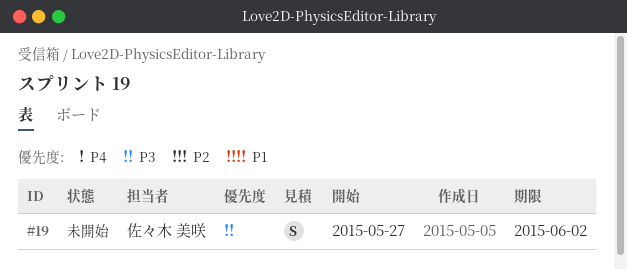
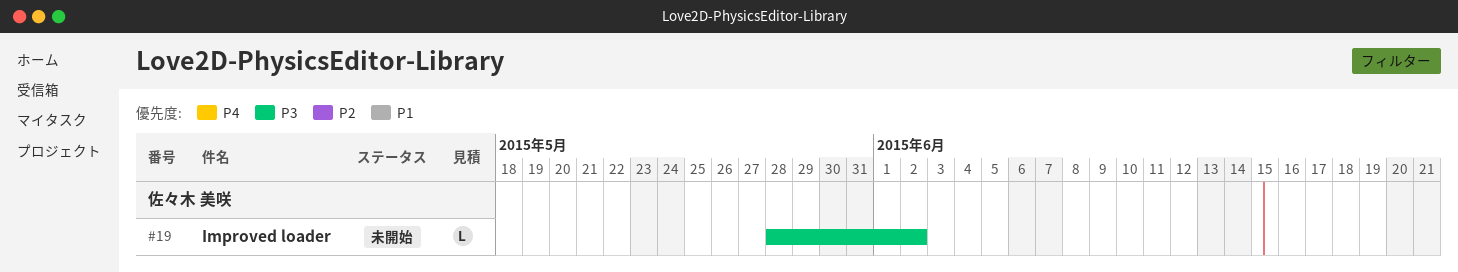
#19, estimate: S -> L
#19, start: May 27 -> May 28

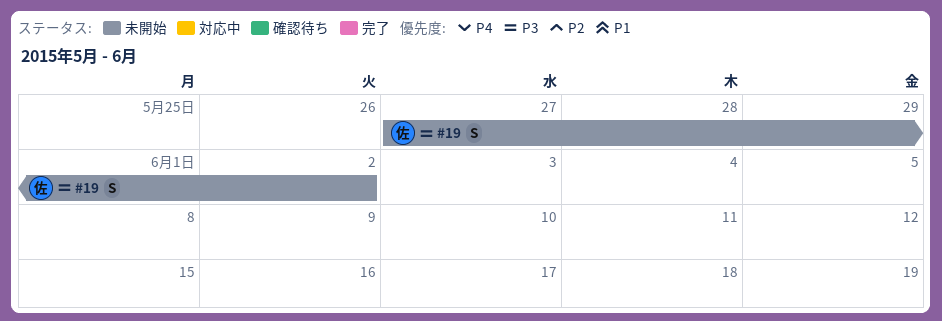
#19, estimate: L -> S
#19, start: May 28 -> May 27

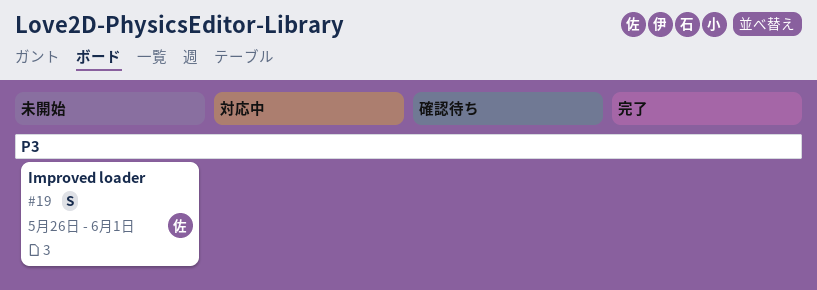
#19, start: May 27 -> May 26
#19, due: Jun 2 -> Jun 1

